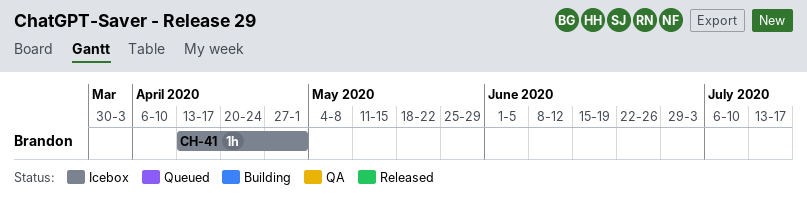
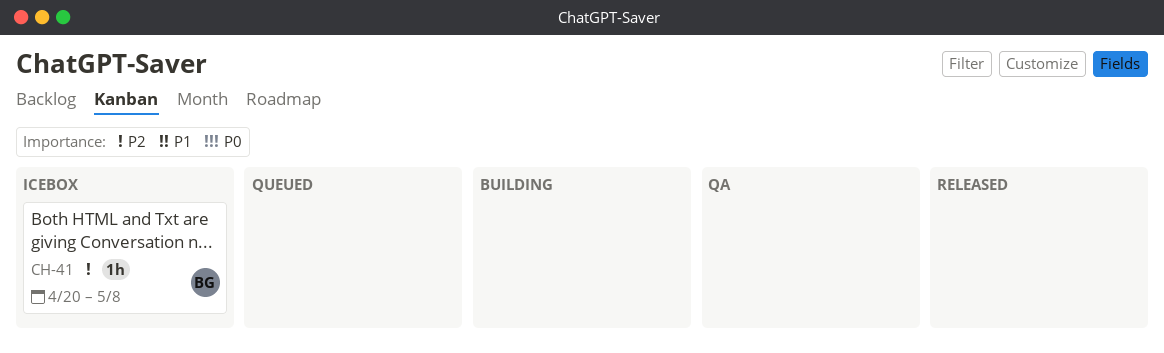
CH-41, start: Apr 13 -> Apr 20
CH-41, due: May 1 -> May 8

